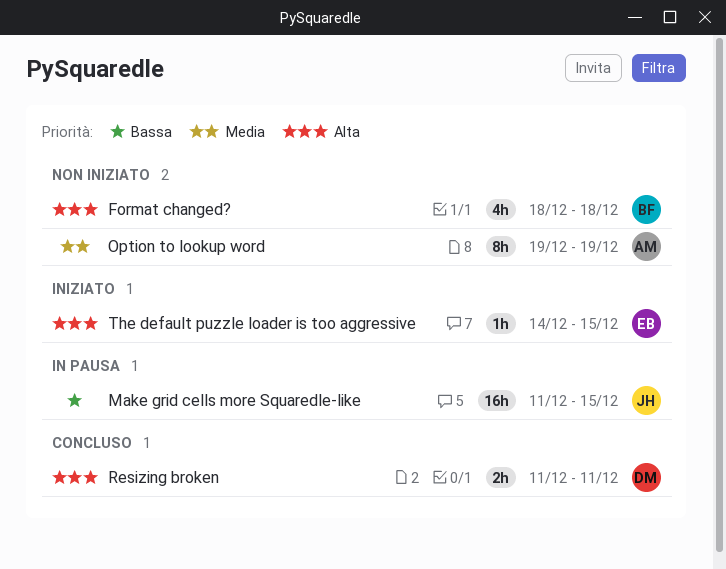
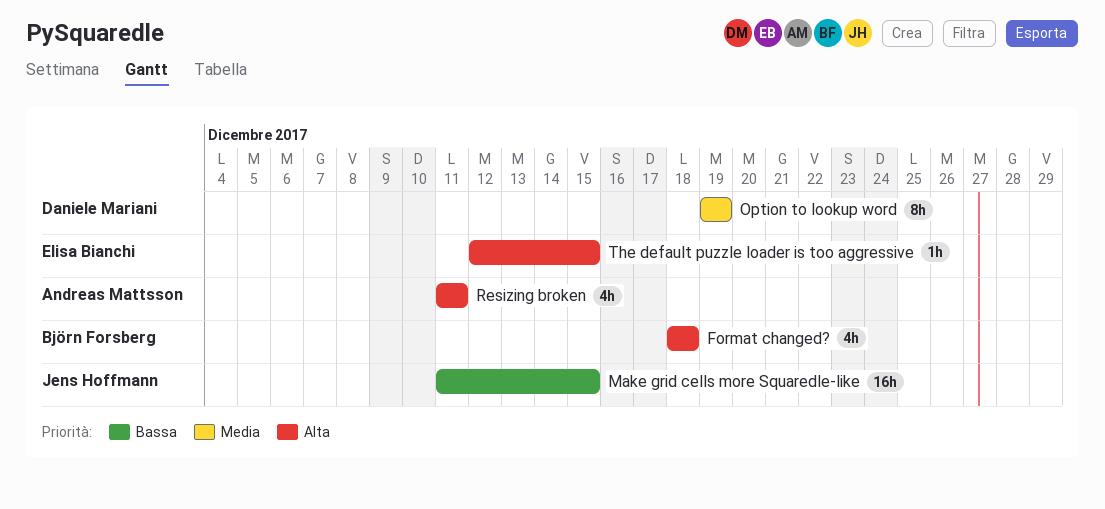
Option to lookup word, owner: Andreas Mattsson -> Daniele Mariani
Resizing broken, owner: Daniele Mariani -> Andreas Mattsson
Resizing broken, estimate: 2h -> 4h
The default puzzle loader is too aggressive, start: Dec 14 -> Dec 12

